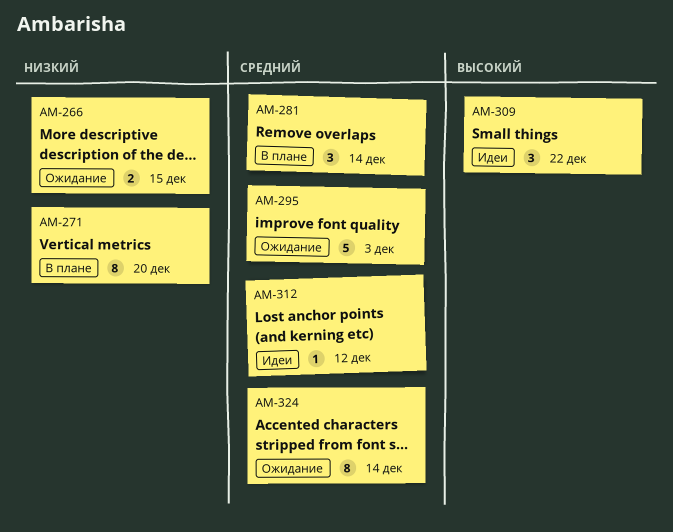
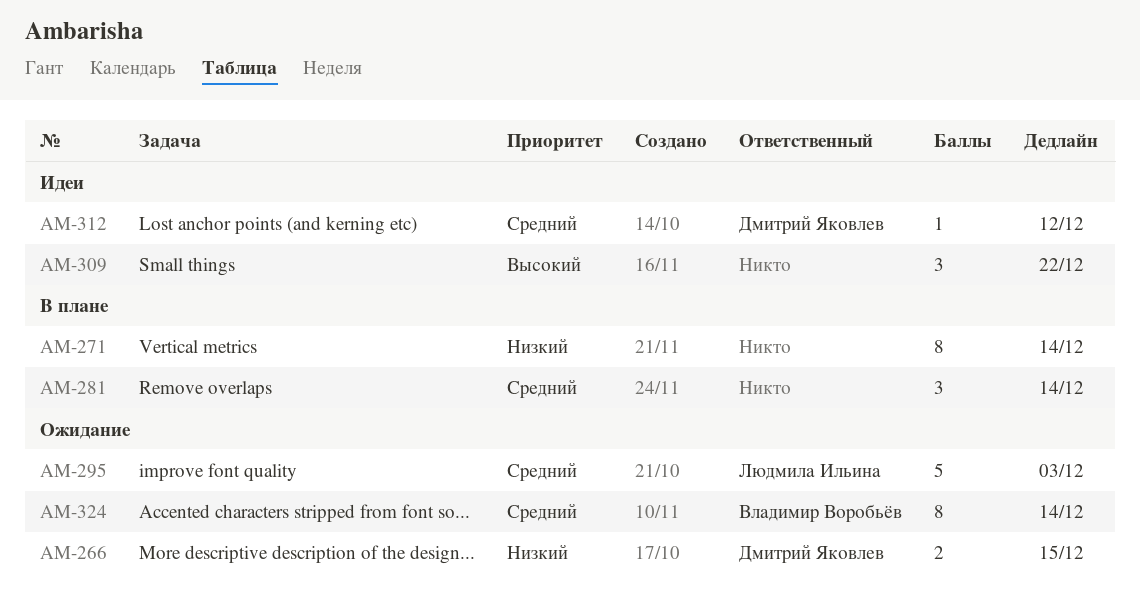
AM-271, due: Dec 20 -> Dec 14

